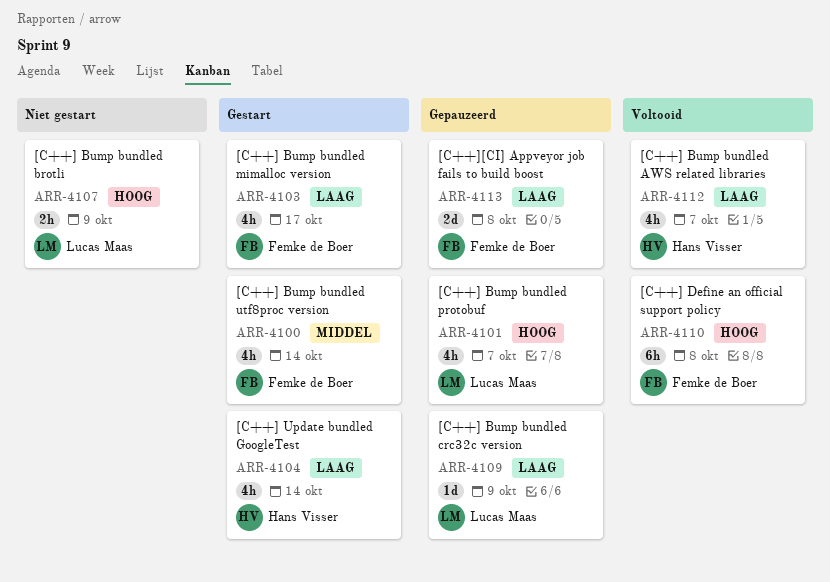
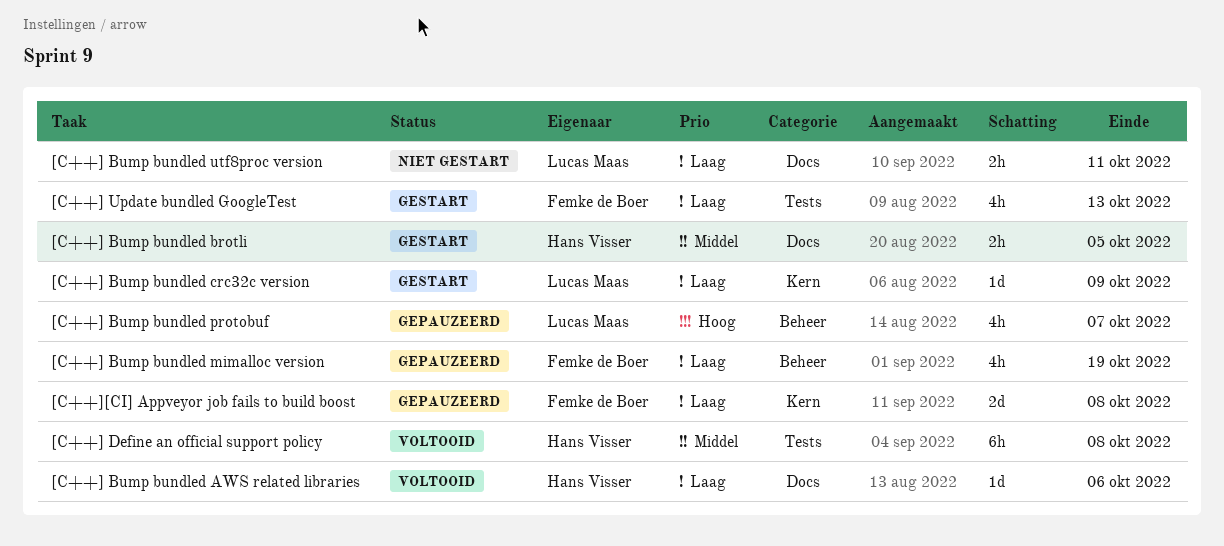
[C++] Bump bundled AWS related libraries, estimate: 4h -> 1d
[C++] Bump bundled AWS related libraries, due: Oct 7 -> Oct 6
[C++] Bump bundled brotli, status: Niet gestart -> Gestart
[C++] Bump bundled brotli, owner: Lucas Maas -> Hans Visser
[C++] Bump bundled brotli, priority: Hoog -> Middel
[C++] Bump bundled brotli, due: Oct 9 -> Oct 5
[C++] Bump bundled crc32c version, status: Gepauzeerd -> Gestart
[C++] Bump bundled mimalloc version, status: Gestart -> Gepauzeerd
[C++] Bump bundled mimalloc version, due: Oct 17 -> Oct 19
[C++] Bump bundled utf8proc version, status: Gestart -> Niet gestart
[C++] Bump bundled utf8proc version, owner: Femke de Boer -> Lucas Maas
[C++] Bump bundled utf8proc version, priority: Middel -> Laag
[C++] Bump bundled utf8proc version, estimate: 4h -> 2h
[C++] Bump bundled utf8proc version, due: Oct 14 -> Oct 11
[C++] Define an official support policy, owner: Femke de Boer -> Hans Visser
[C++] Define an official support policy, priority: Hoog -> Middel
[C++] Update bundled GoogleTest, owner: Hans Visser -> Femke de Boer
[C++] Update bundled GoogleTest, due: Oct 14 -> Oct 13

